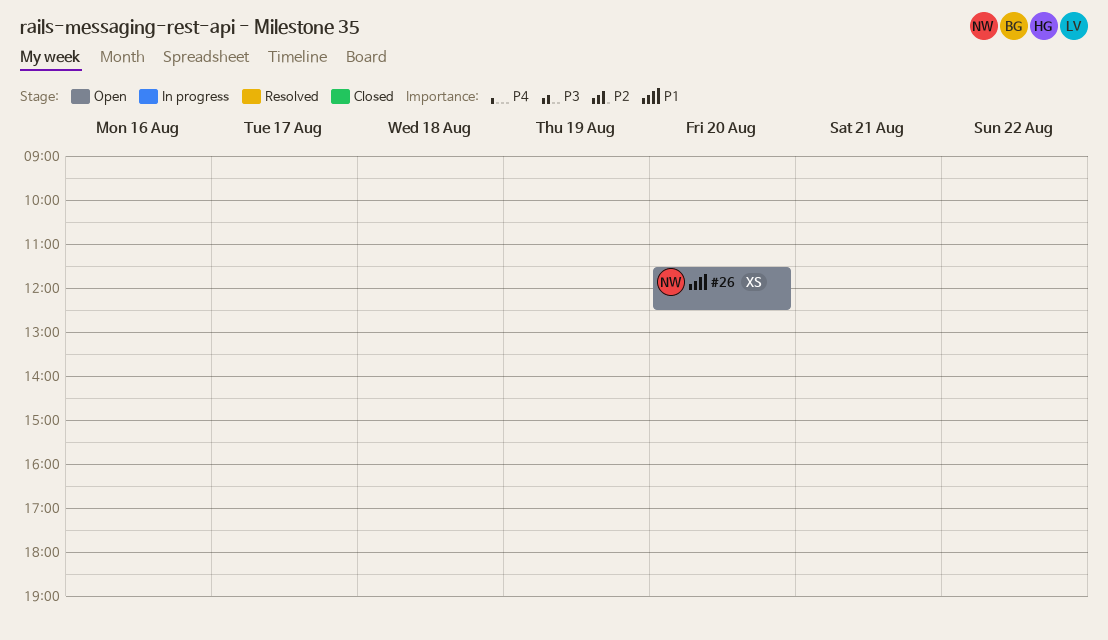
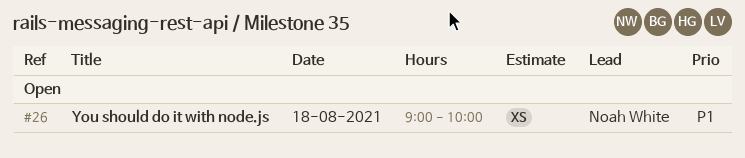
#26, day: Aug 20 -> Aug 18
#26, begins: 11:30 -> 09:00
#26, ends: 12:30 -> 10:00

